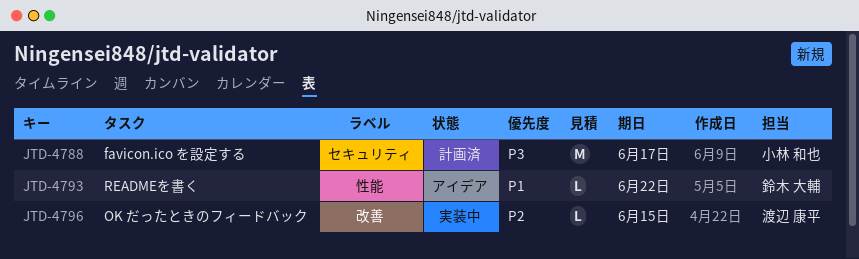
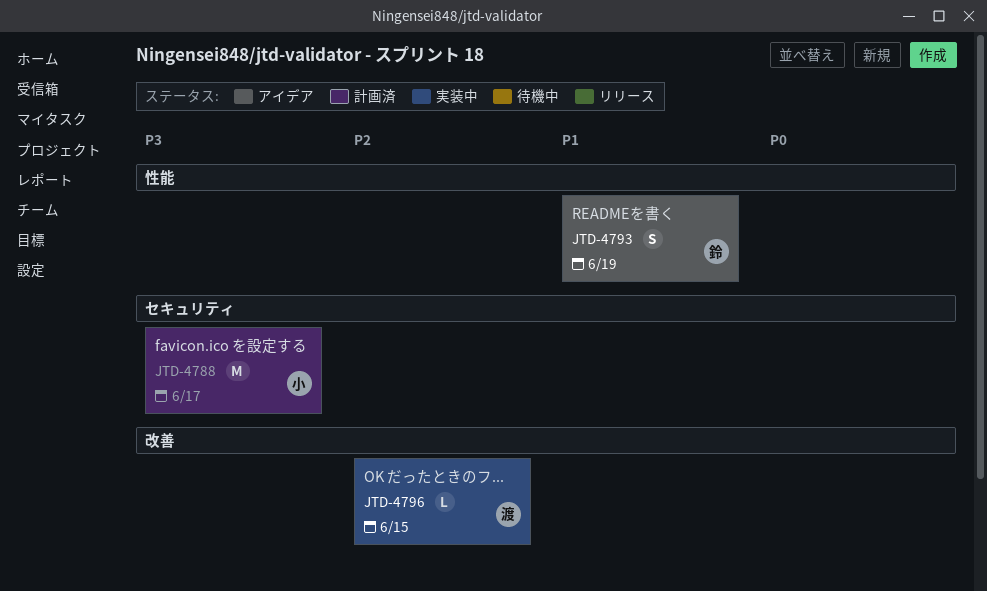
JTD-4793, estimate: L -> S
JTD-4793, due: Jun 22 -> Jun 19

